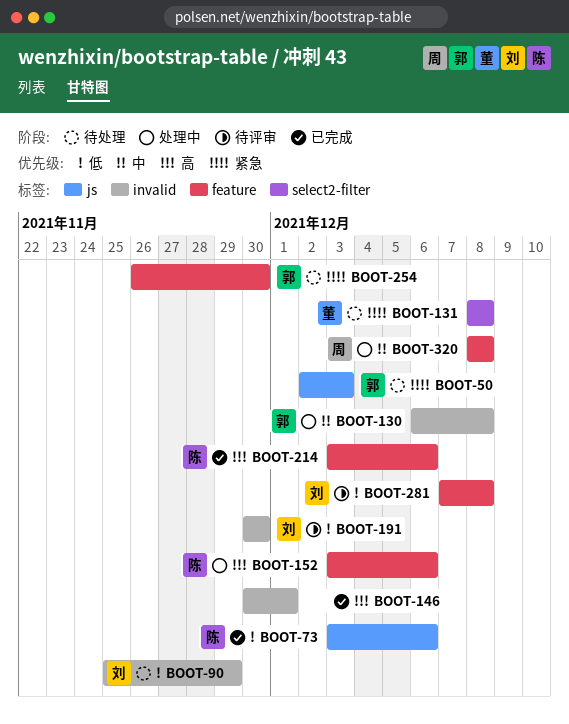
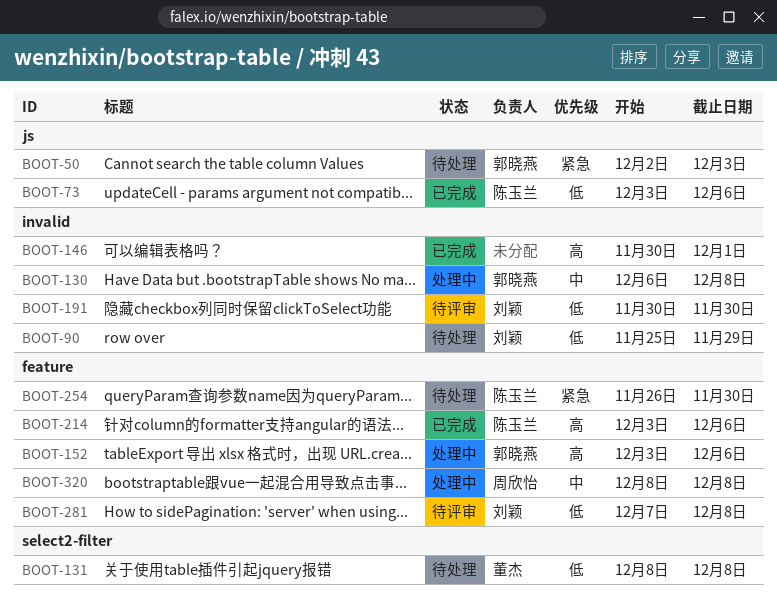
BOOT-131, priority: 紧急 -> 低
BOOT-152, owner: 陈玉兰 -> 郭晓燕
BOOT-254, owner: 郭晓燕 -> 陈玉兰

